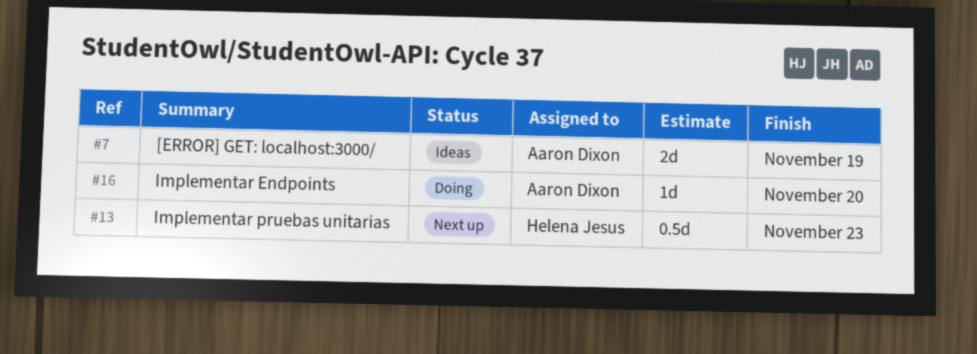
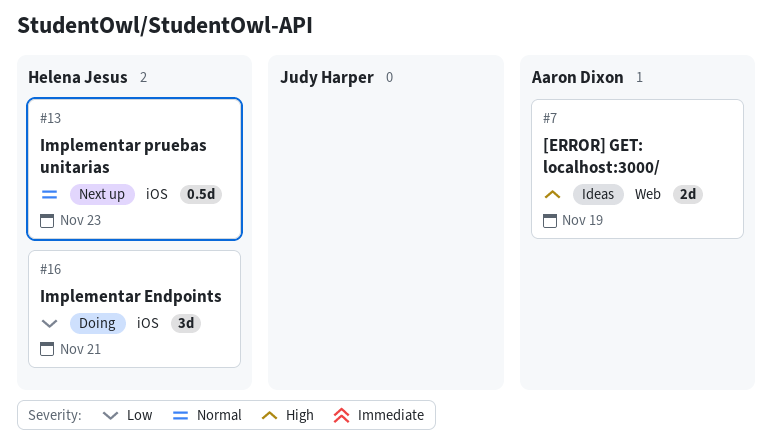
#16, owner: Aaron Dixon -> Helena Jesus
#16, estimate: 1d -> 3d
#16, due: Nov 20 -> Nov 21

